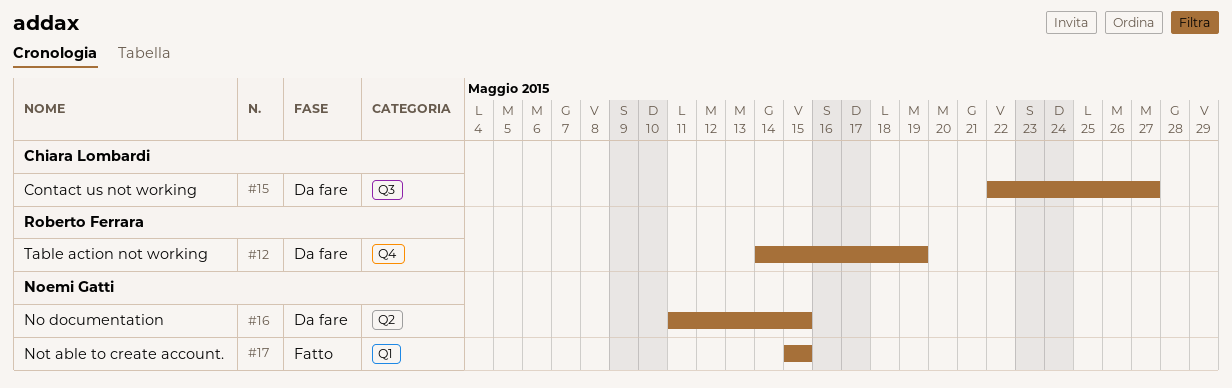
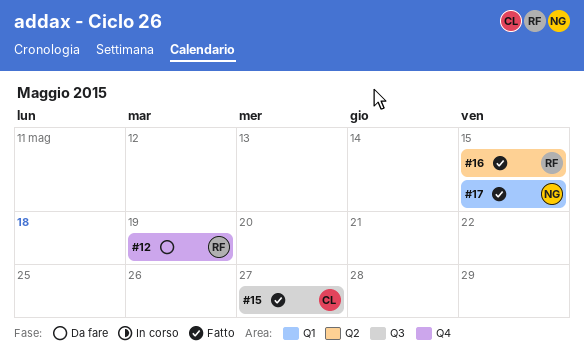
#15, status: Da fare -> Fatto
#16, status: Da fare -> Fatto
#16, owner: Noemi Gatti -> Roberto Ferrara

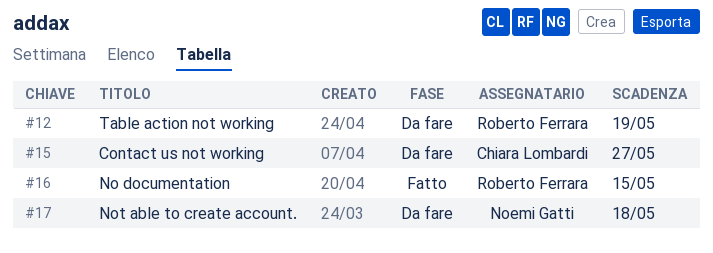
#15, status: Fatto -> Da fare
#17, status: Fatto -> Da fare
#17, due: May 15 -> May 18

